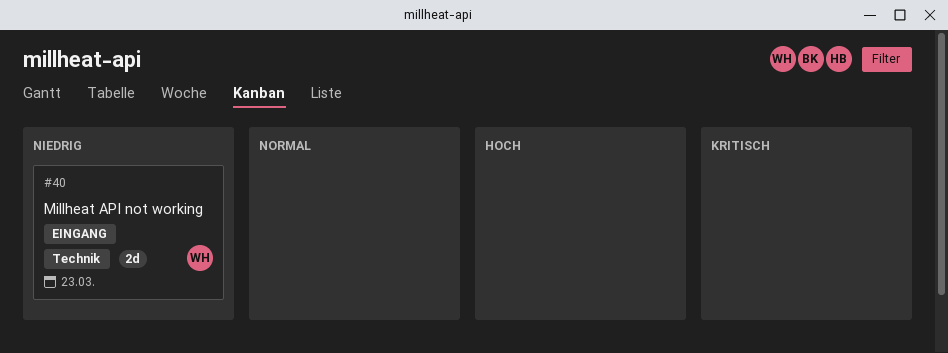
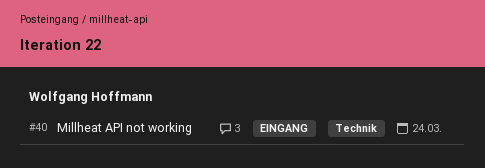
#40, due: Mar 23 -> Mar 24

